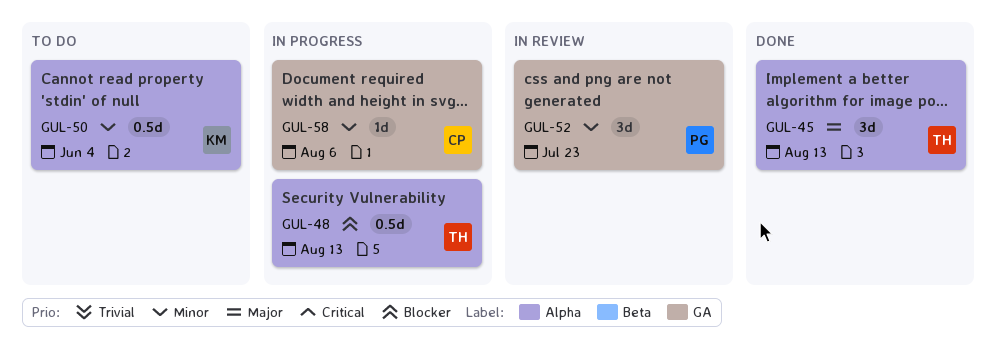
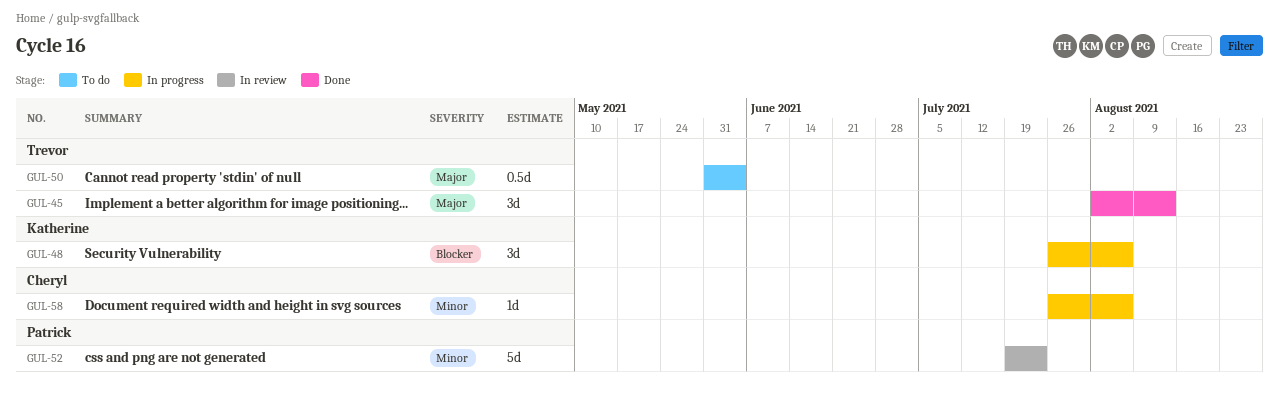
GUL-48, owner: Trevor -> Katherine
GUL-48, estimate: 0.5d -> 3d
GUL-48, due: Aug 13 -> Aug 6
GUL-50, owner: Katherine -> Trevor
GUL-50, priority: Minor -> Major
GUL-52, estimate: 3d -> 5d

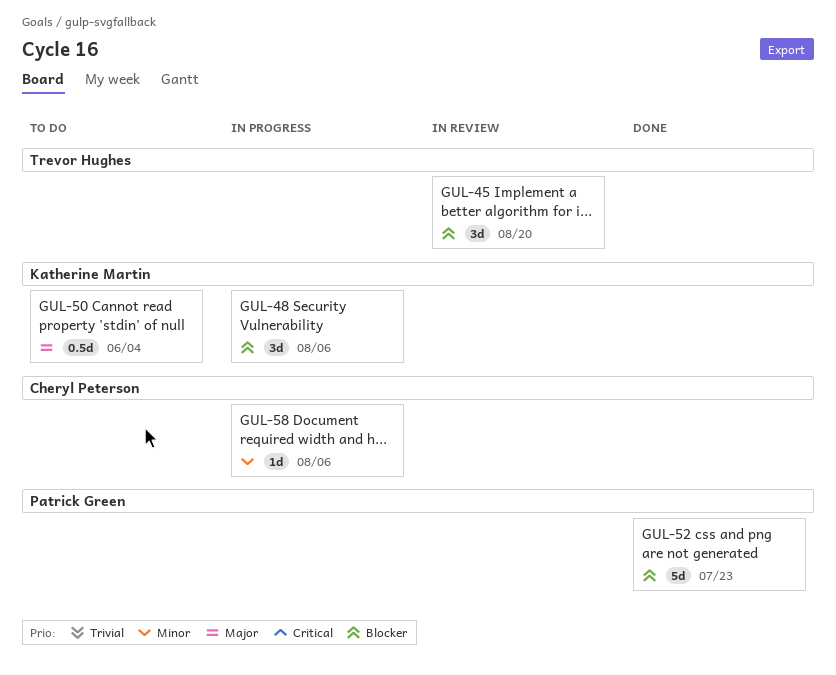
GUL-45, status: Done -> In review
GUL-45, priority: Major -> Blocker
GUL-45, due: Aug 13 -> Aug 20
GUL-50, owner: Trevor Hughes -> Katherine Martin
GUL-52, status: In review -> Done
GUL-52, priority: Minor -> Blocker

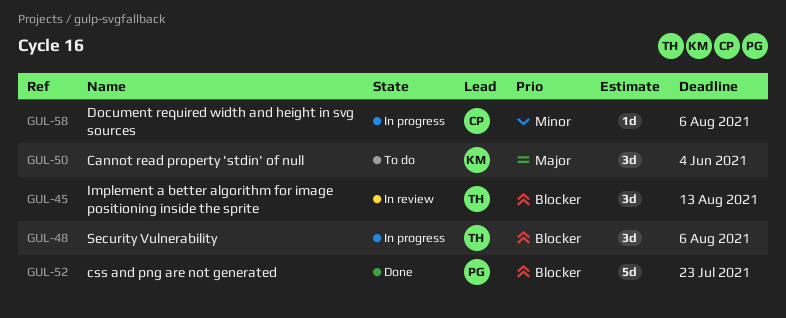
GUL-45, due: Aug 20 -> Aug 13
GUL-48, owner: Katherine Martin -> Trevor Hughes
GUL-50, estimate: 0.5d -> 3d

